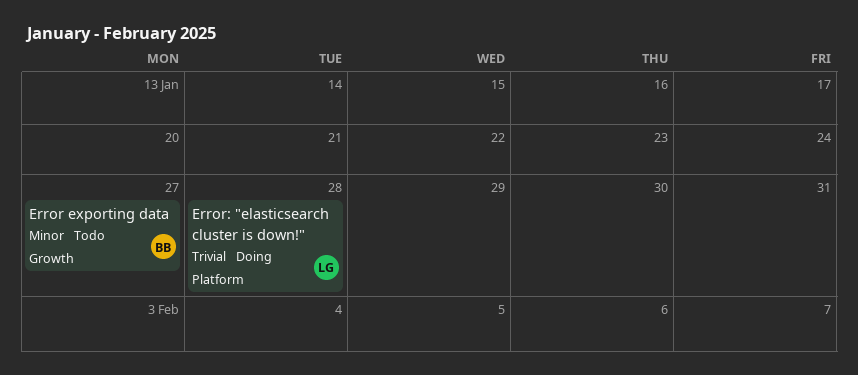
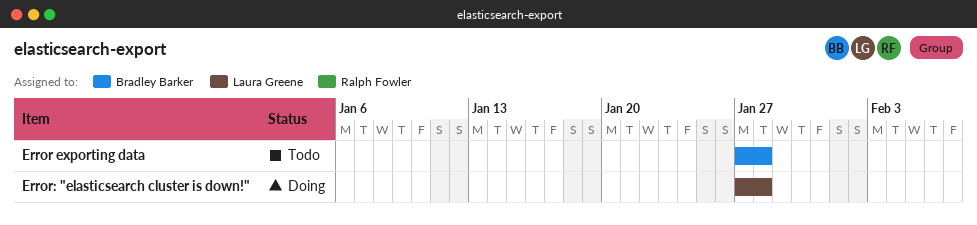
Error exporting data, due: Jan 27 -> Jan 28

